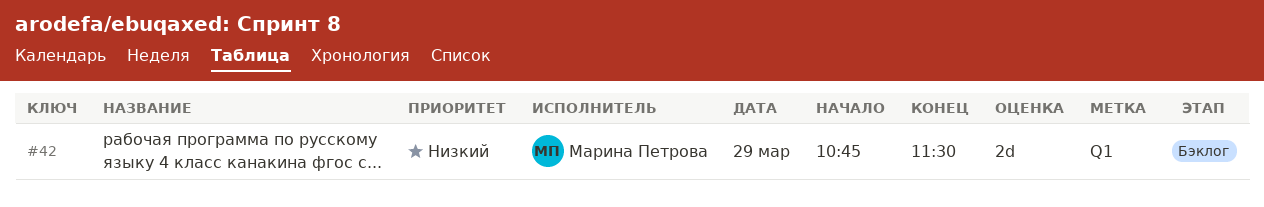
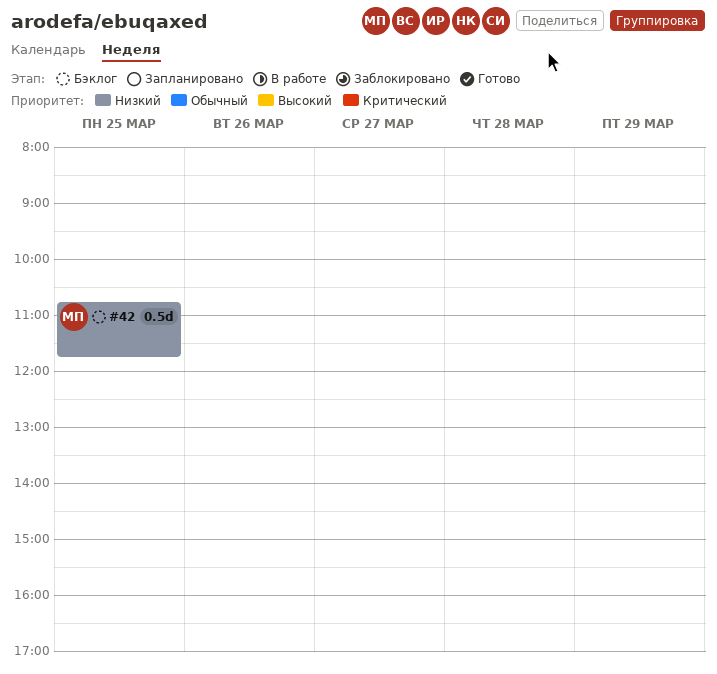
#42, estimate: 2d -> 0.5d
#42, day: Mar 29 -> Mar 25
#42, ends: 11:30 -> 11:45

